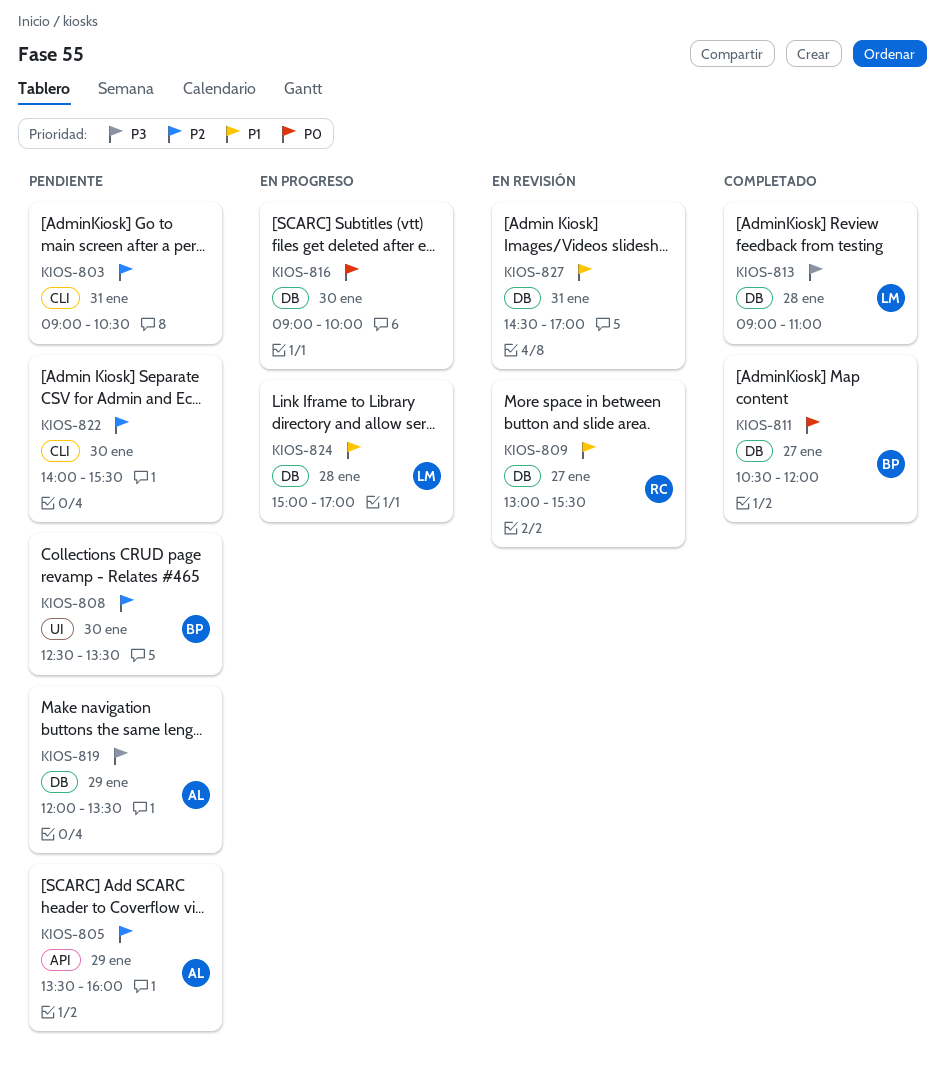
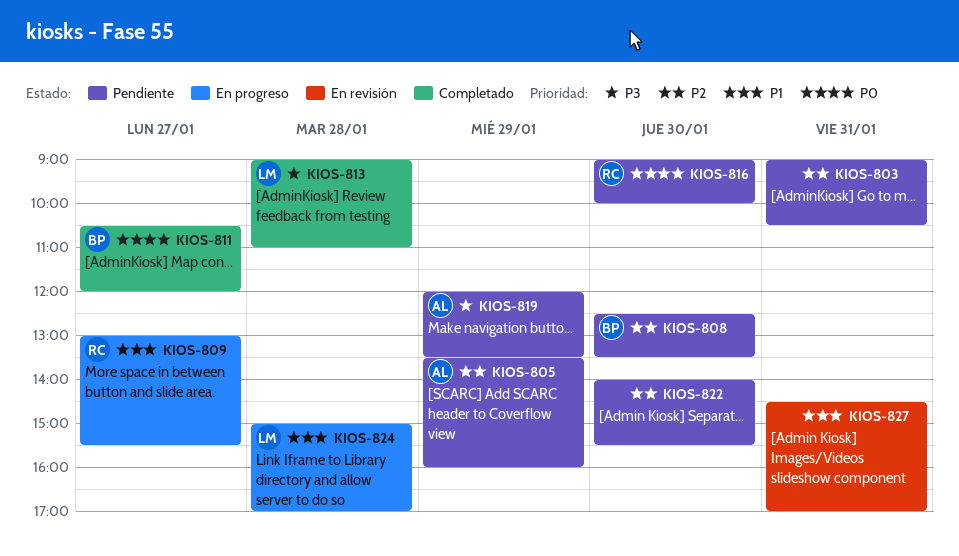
KIOS-809, status: En revisión -> En progreso
KIOS-816, status: En progreso -> Pendiente
KIOS-816, owner: none -> RC

